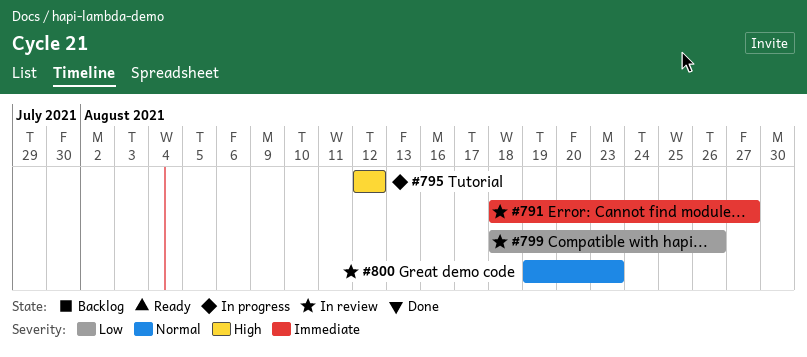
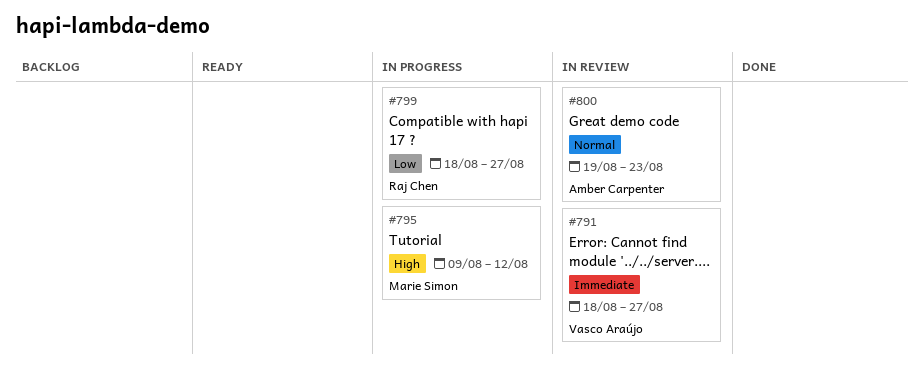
#795, start: Aug 12 -> Aug 9
#799, status: In review -> In progress
#799, due: Aug 26 -> Aug 27

